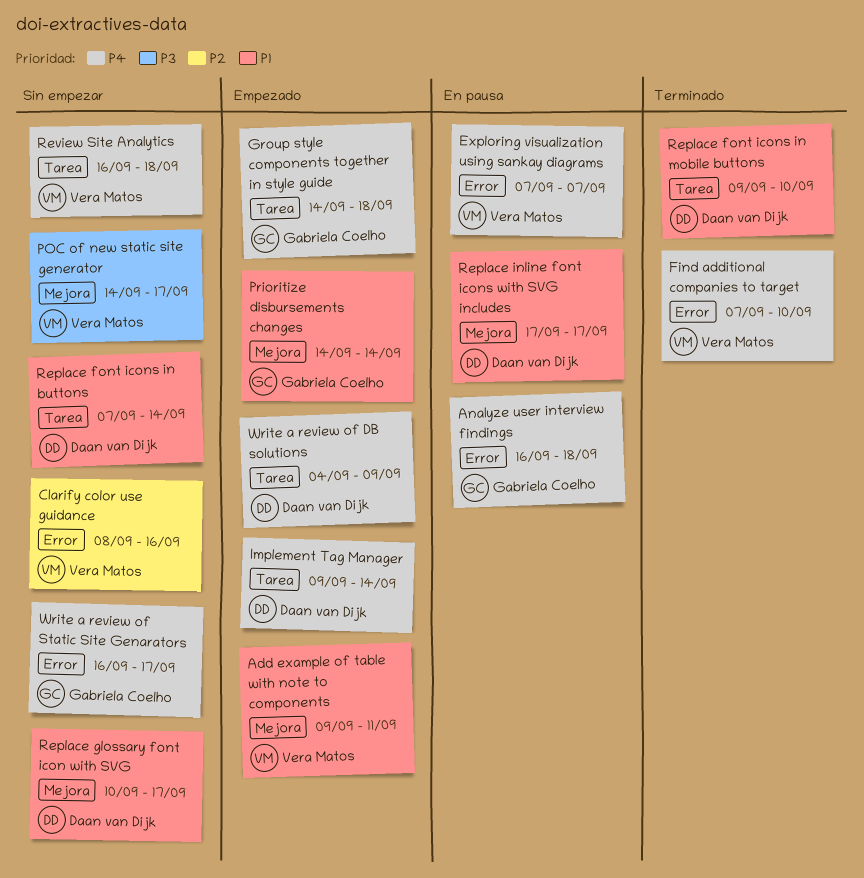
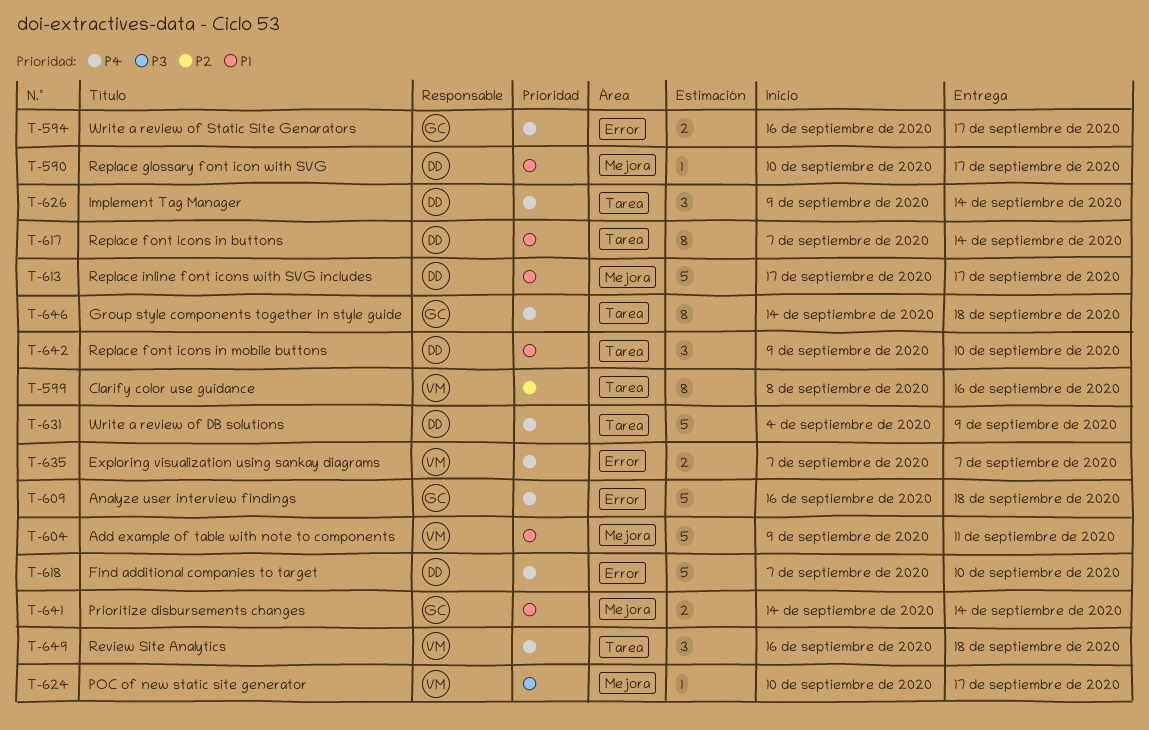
Clarify color use guidance, label: Error -> Tarea
Find additional companies to target, owner: Vera Matos -> Daan van Dijk
POC of new static site generator, start: Sep 14 -> Sep 10

